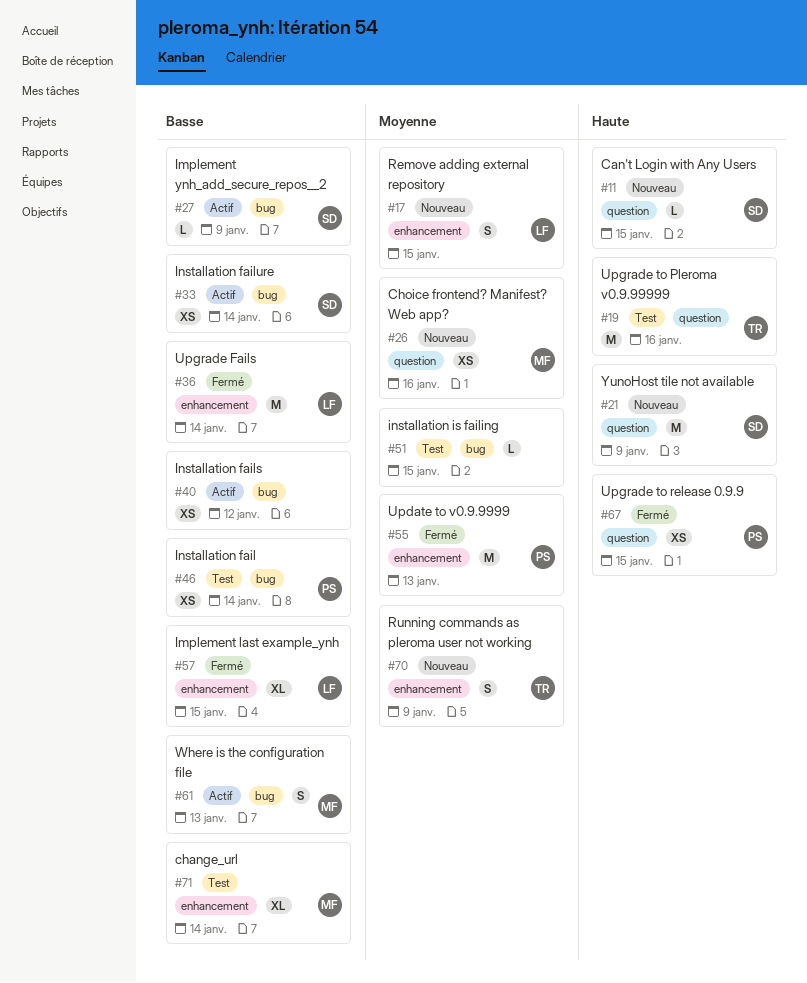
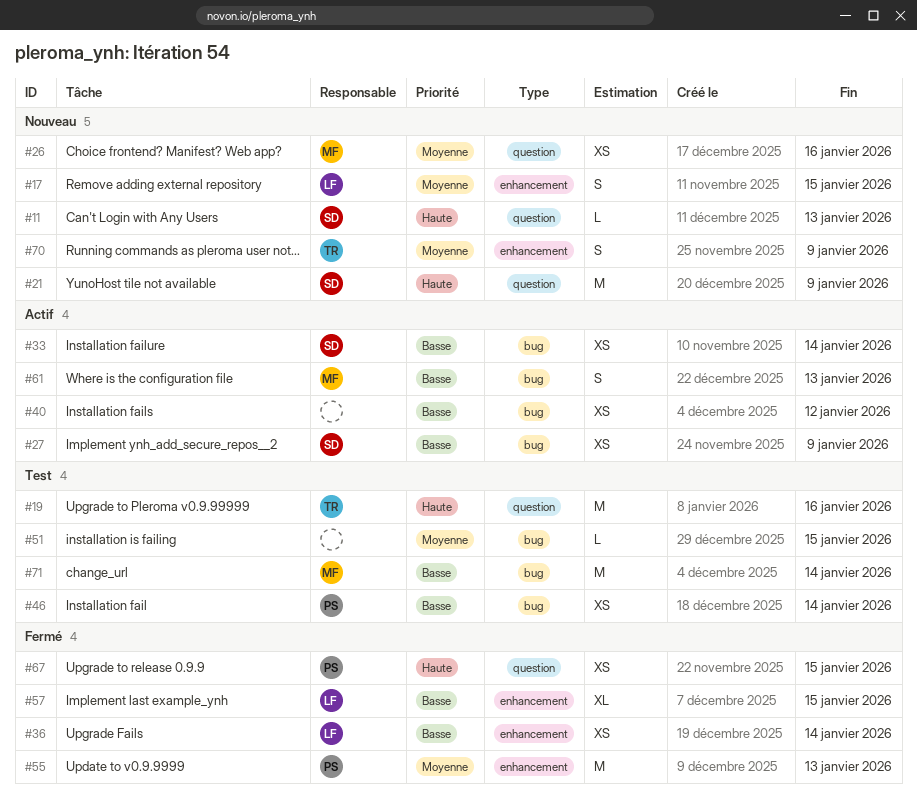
#11, due: Jan 15 -> Jan 13
#27, estimate: L -> XS
#36, estimate: M -> XS
#71, label: enhancement -> bug
#71, estimate: XL -> M

